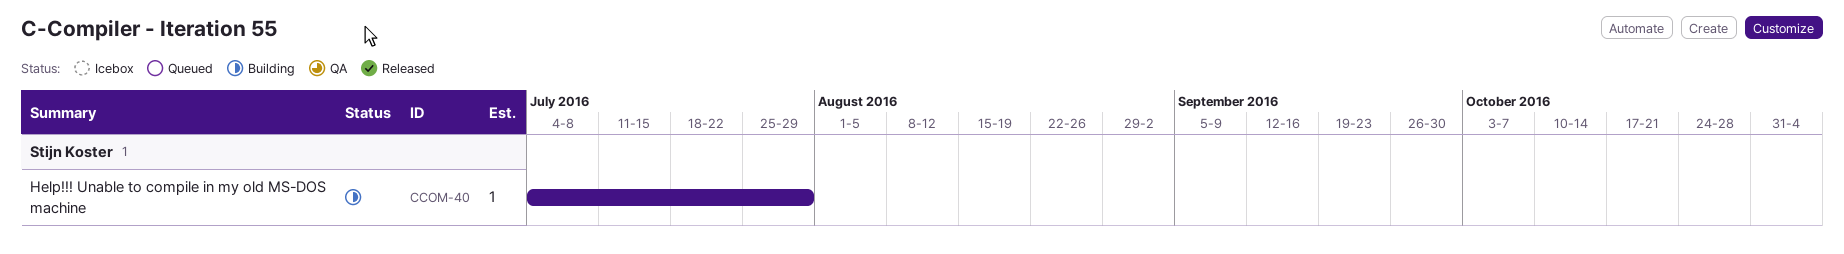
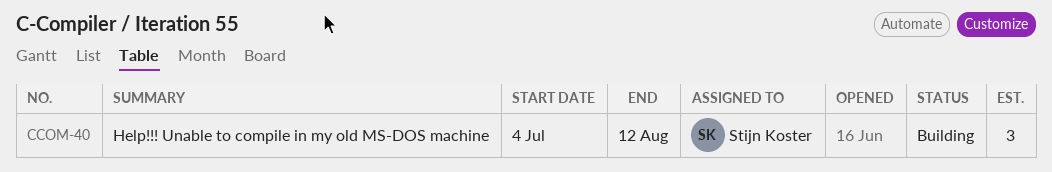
CCOM-40, estimate: 1 -> 3
CCOM-40, due: Jul 29 -> Aug 12

